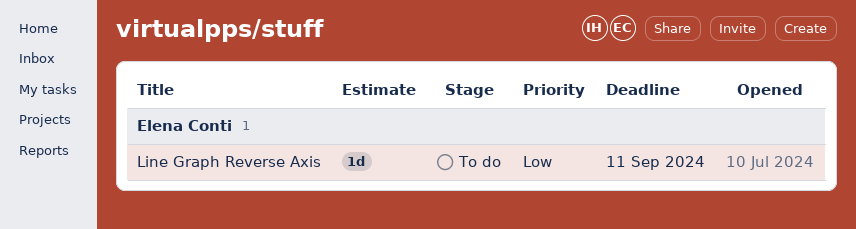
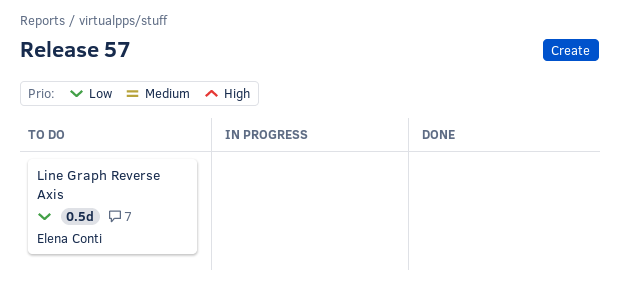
Line Graph Reverse Axis, estimate: 1d -> 0.5d

